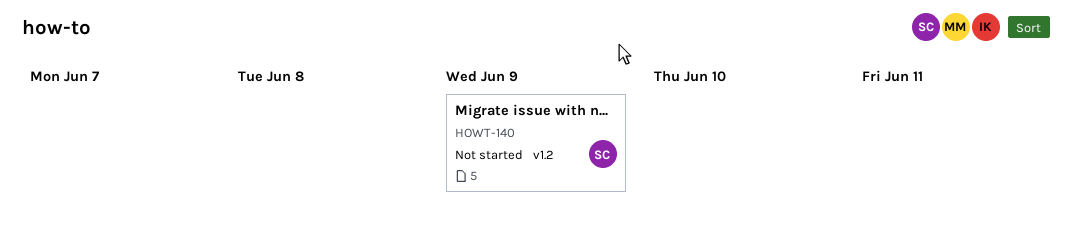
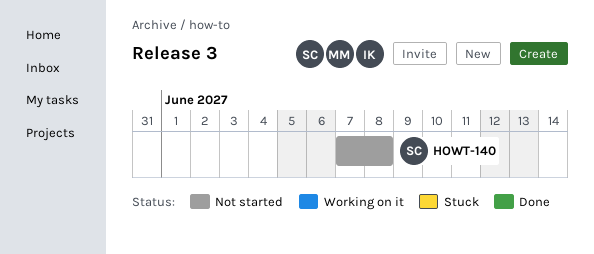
HOWT-140, due: Jun 9 -> Jun 8

